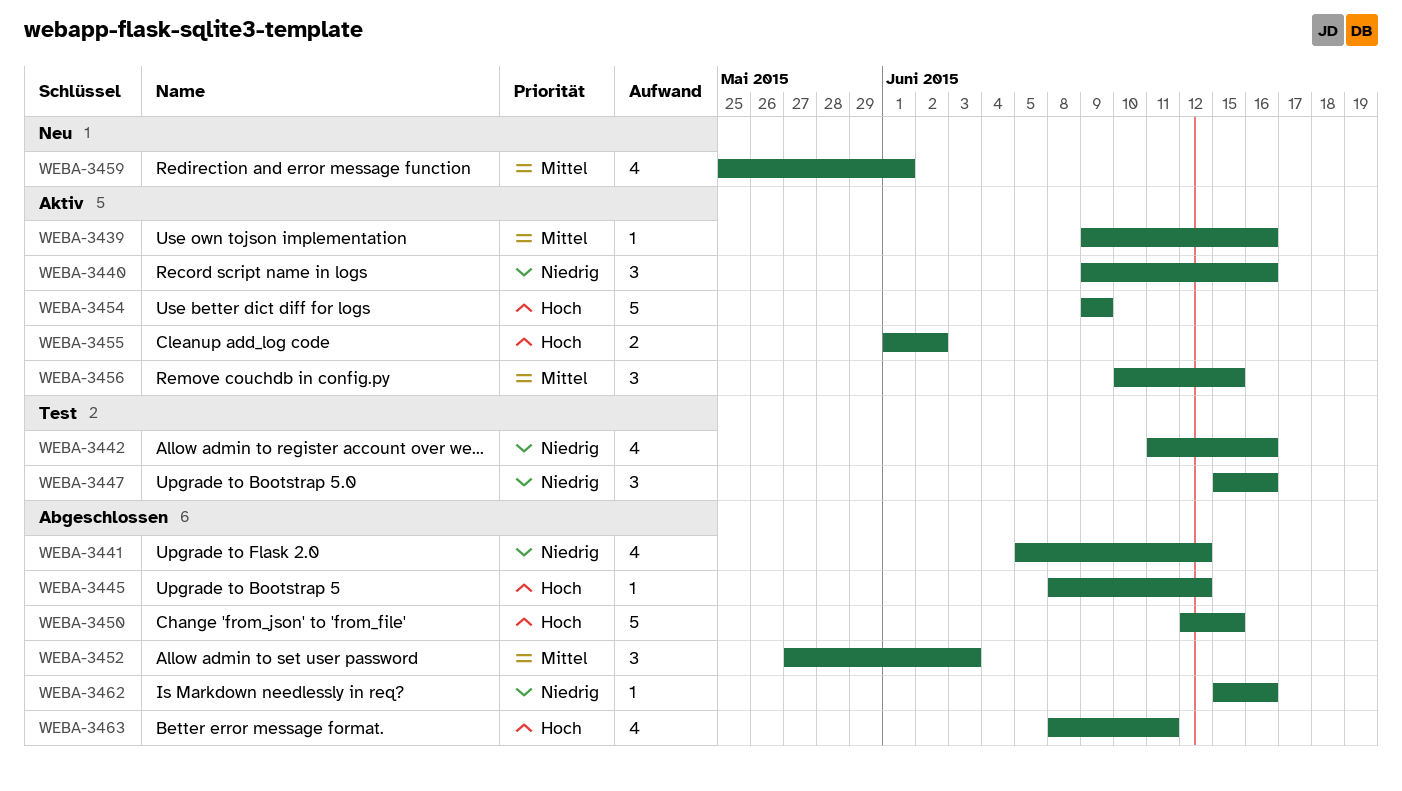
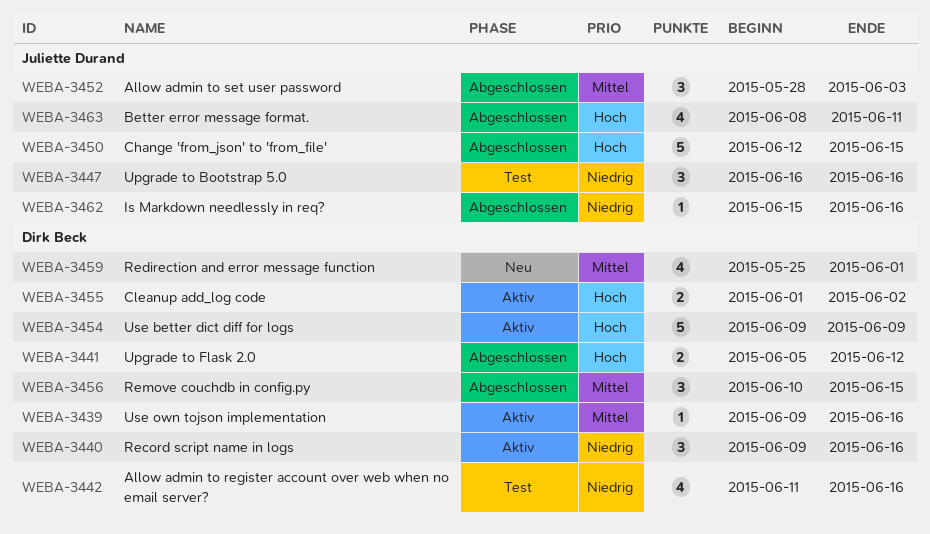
WEBA-3441, priority: Niedrig -> Hoch
WEBA-3441, estimate: 4 -> 2
WEBA-3445: present -> none
WEBA-3447, start: Jun 15 -> Jun 16
WEBA-3452, start: May 27 -> May 28
WEBA-3456, status: Aktiv -> Abgeschlossen

